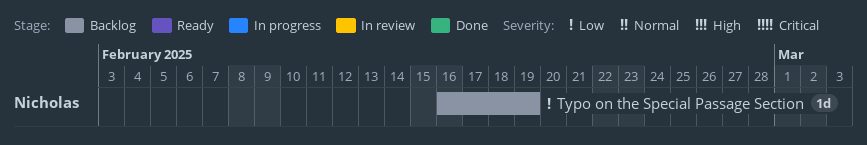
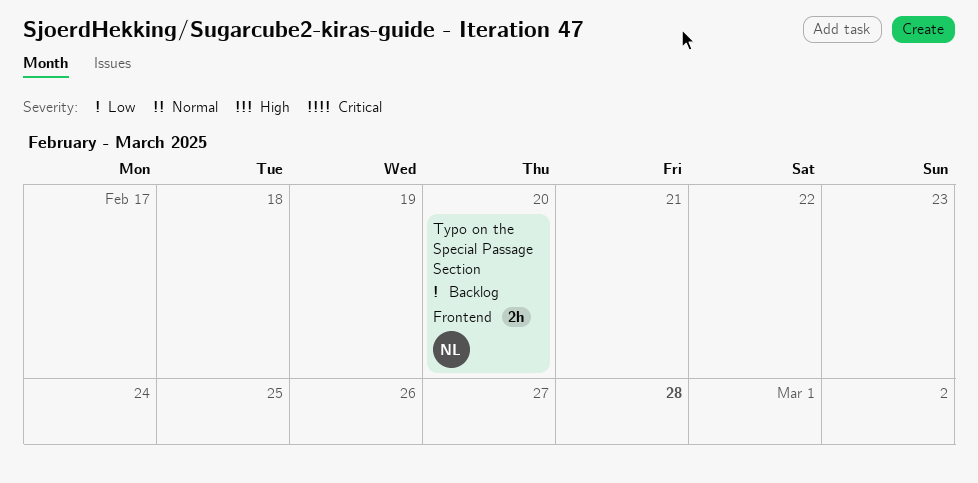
Typo on the Special Passage Section, estimate: 1d -> 2h
Typo on the Special Passage Section, due: Feb 19 -> Feb 20

